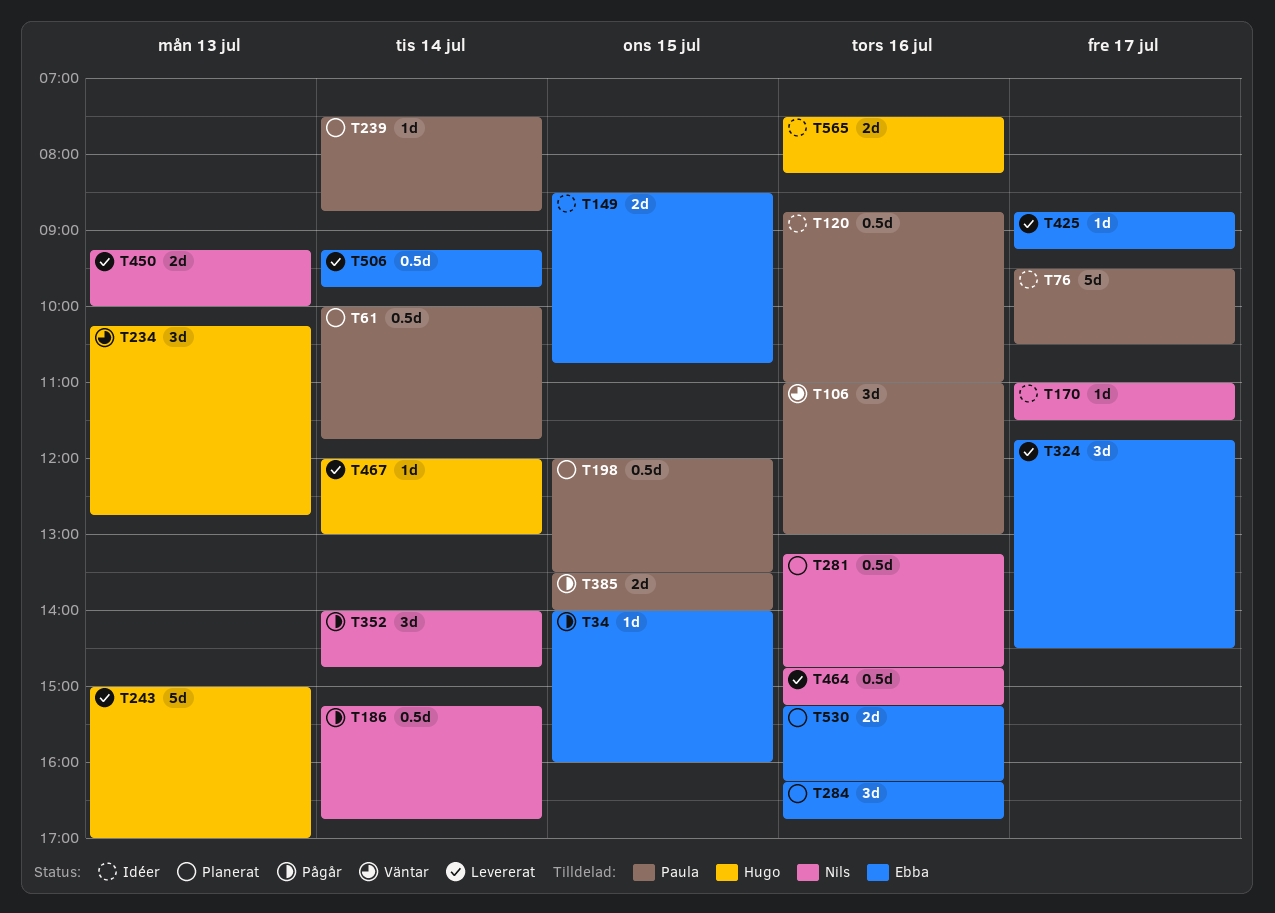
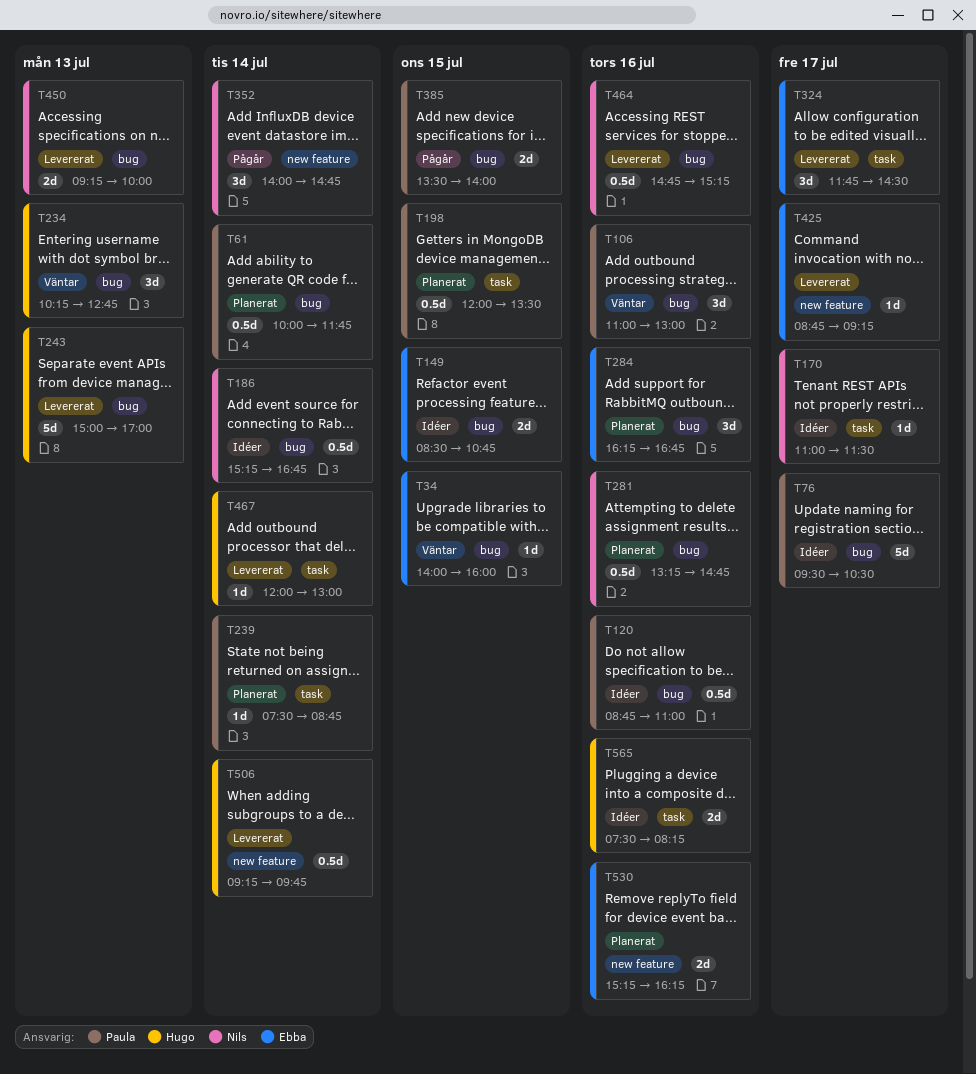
T34, status: Pågår -> Väntar
T186, status: Pågår -> Idéer
T506, owner: Ebba -> Hugo

